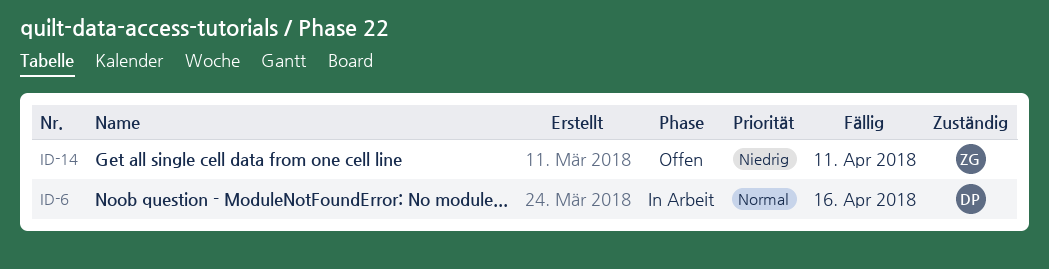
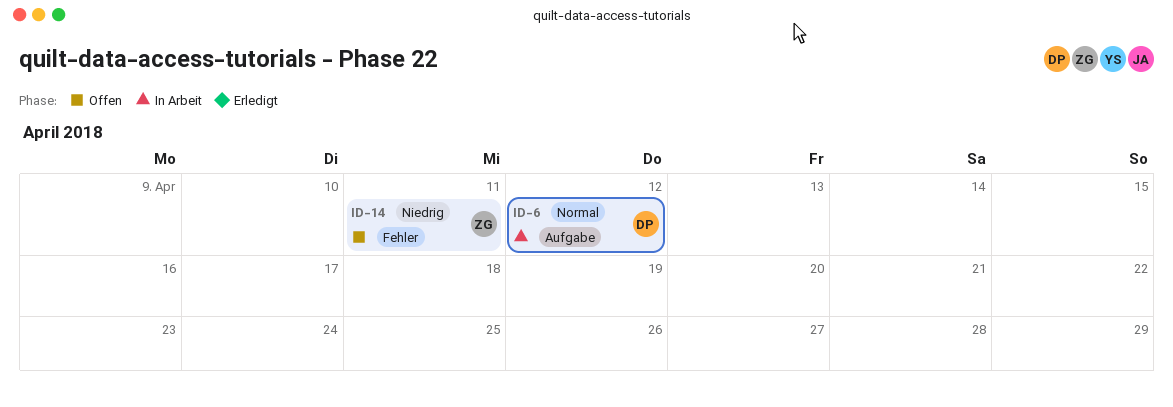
ID-6, due: Apr 16 -> Apr 12

